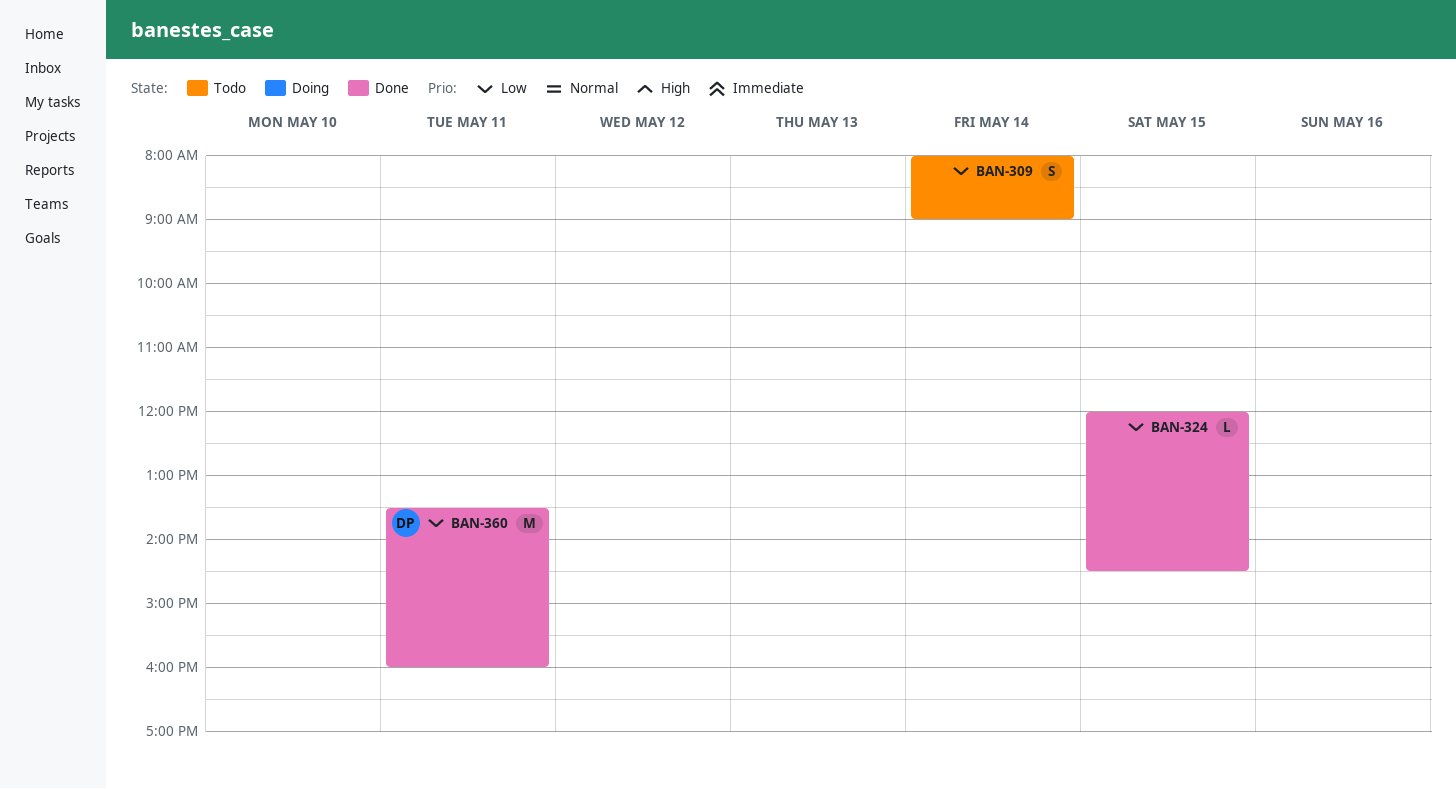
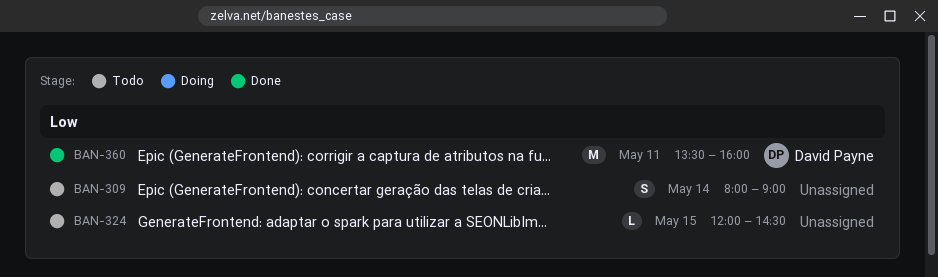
BAN-324, status: Done -> Todo

